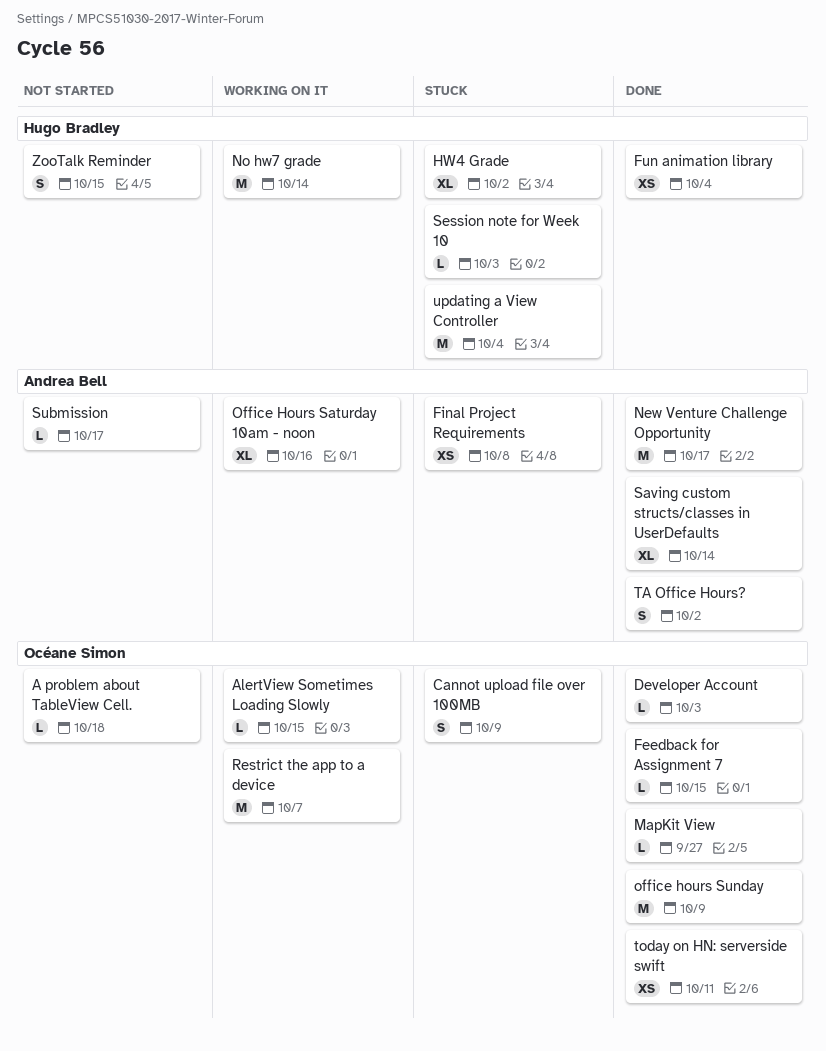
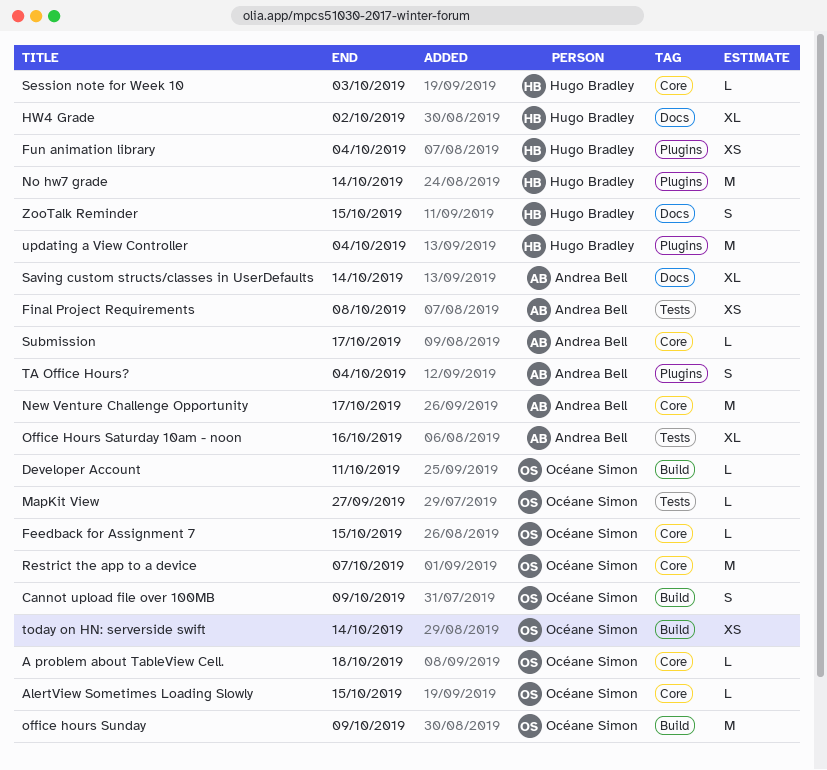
Developer Account, due: Oct 3 -> Oct 11
TA Office Hours?, due: Oct 2 -> Oct 4
today on HN: serverside swift, due: Oct 11 -> Oct 14

